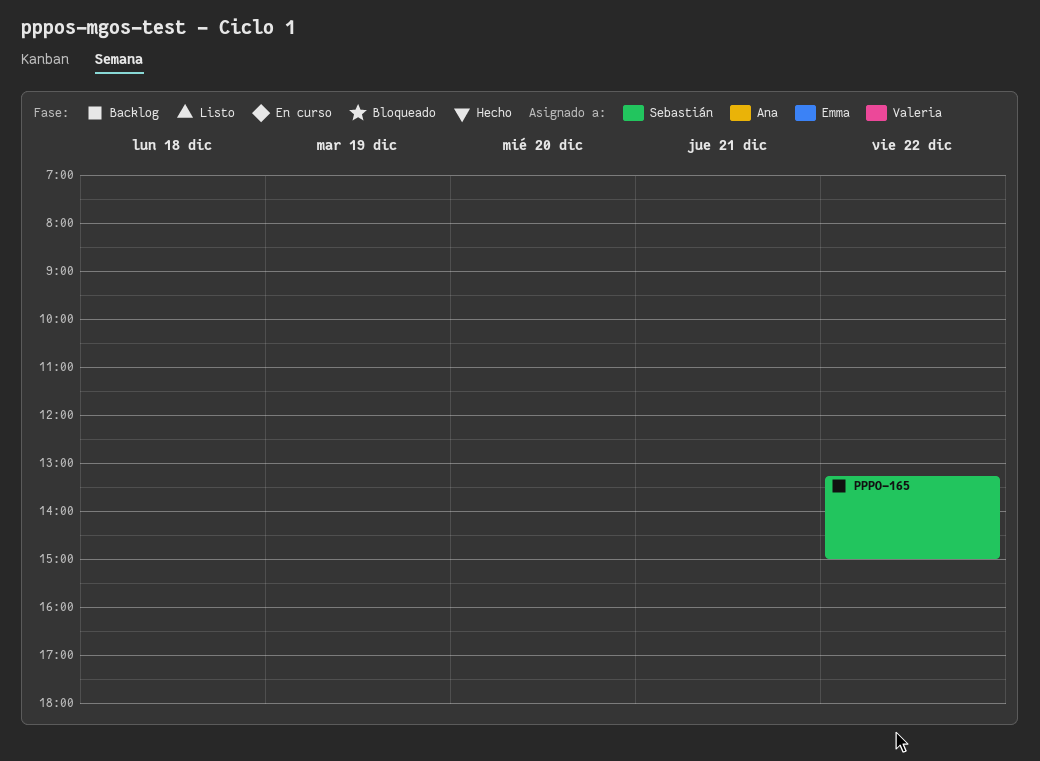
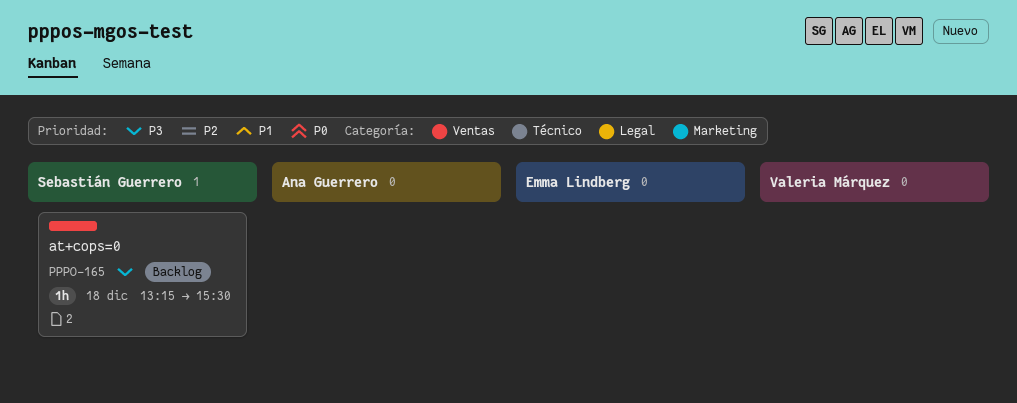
PPPO-165, day: Dec 22 -> Dec 18
PPPO-165, ends: 15:00 -> 15:30

